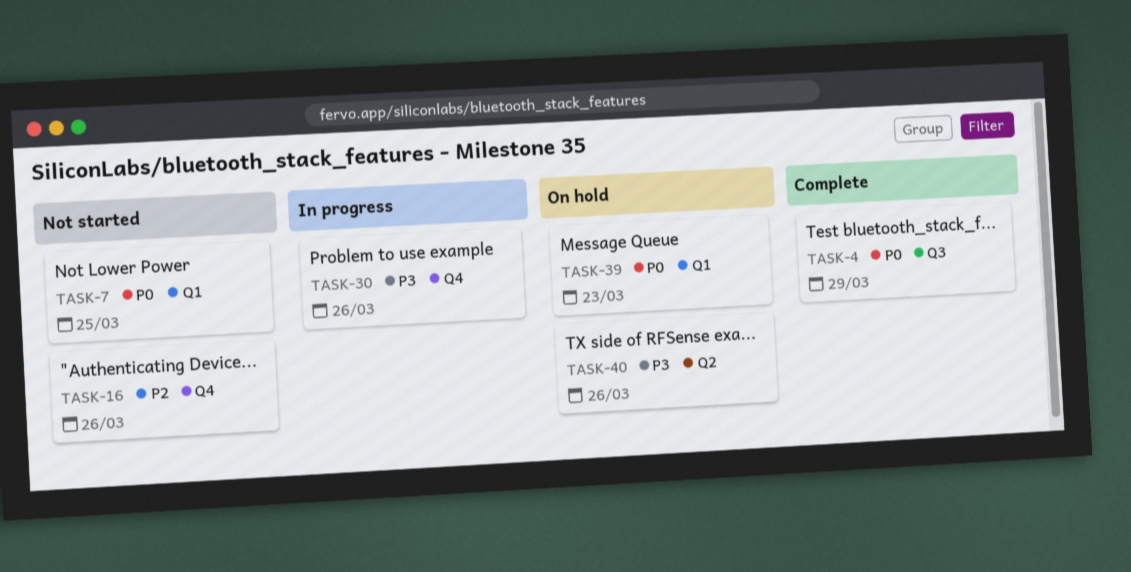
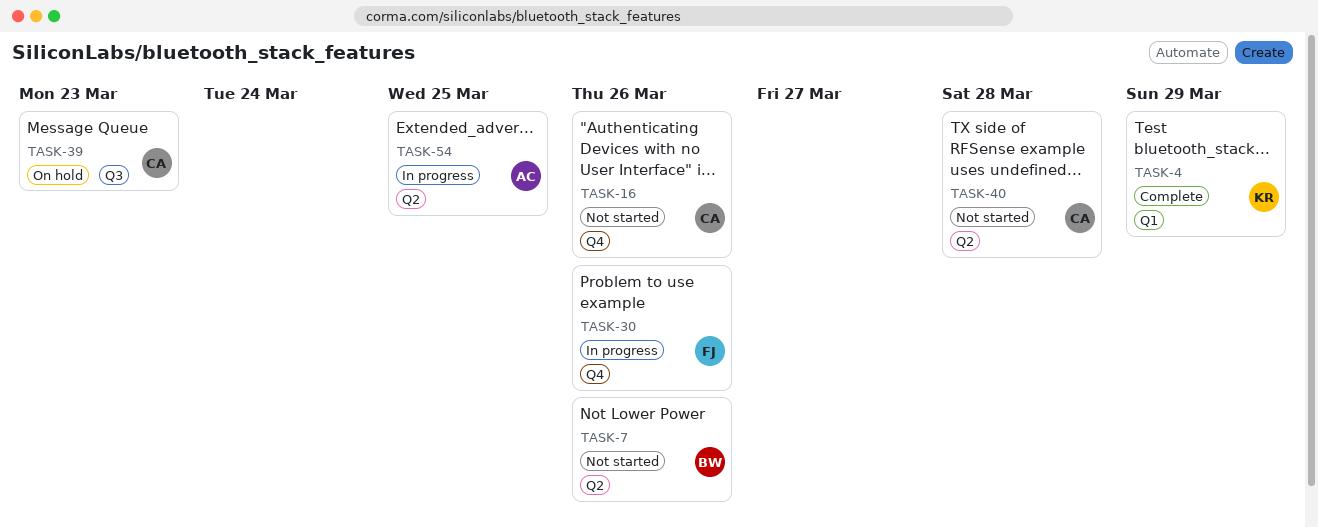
TASK-4, label: Q3 -> Q1
TASK-7, label: Q1 -> Q2
TASK-7, due: Mar 25 -> Mar 26
TASK-39, label: Q1 -> Q3
TASK-40, status: On hold -> Not started
TASK-40, due: Mar 26 -> Mar 28
TASK-54: none -> present

